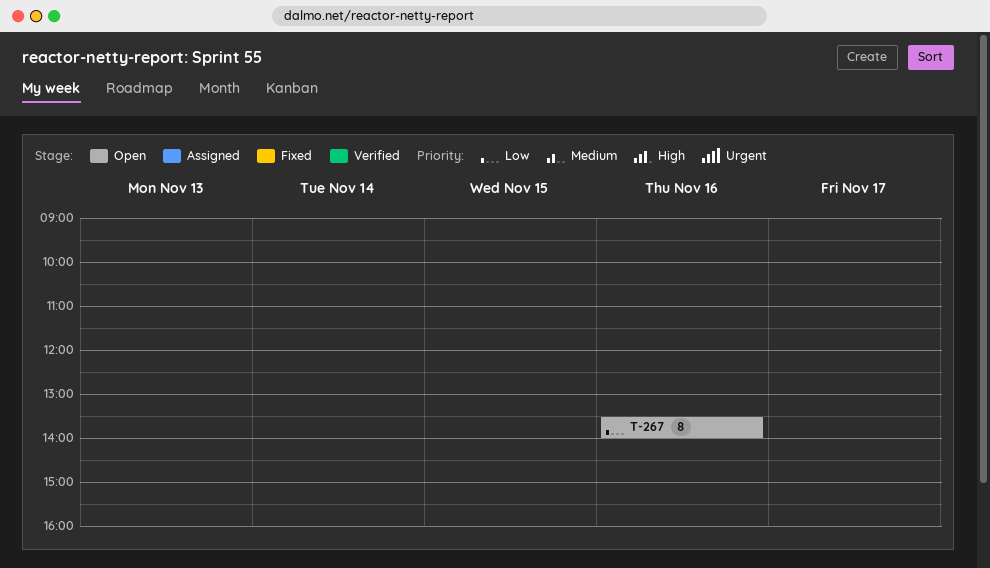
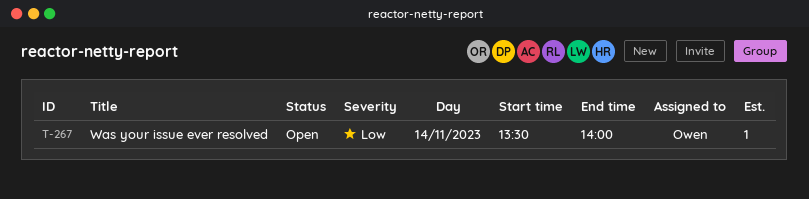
T-267, estimate: 8 -> 1
T-267, day: Nov 16 -> Nov 14

